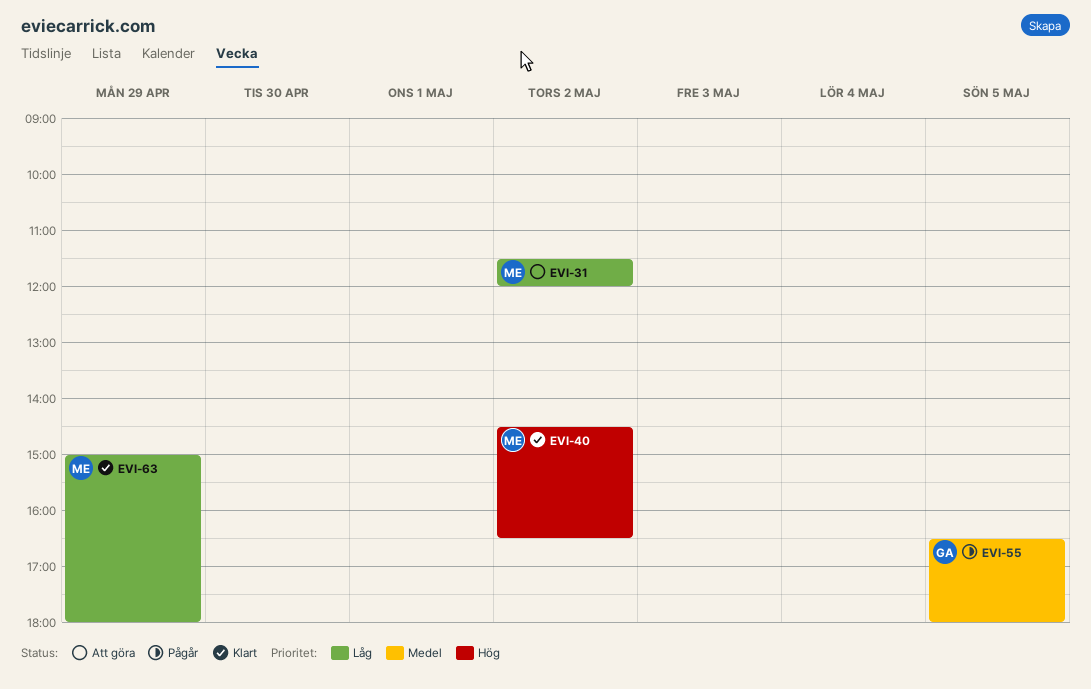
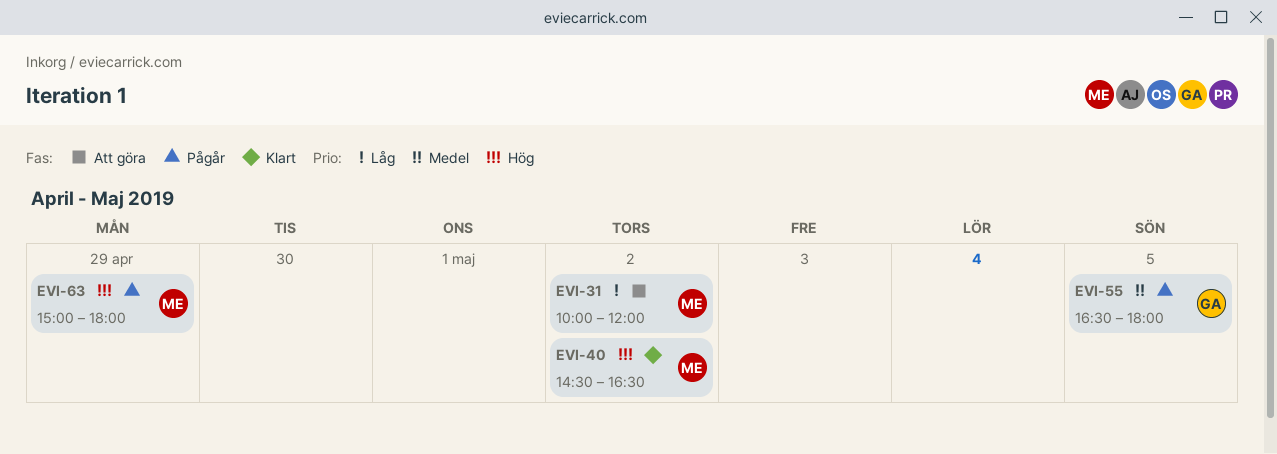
EVI-31, begins: 11:30 -> 10:00
EVI-63, status: Klart -> Pågår
EVI-63, priority: Låg -> Hög

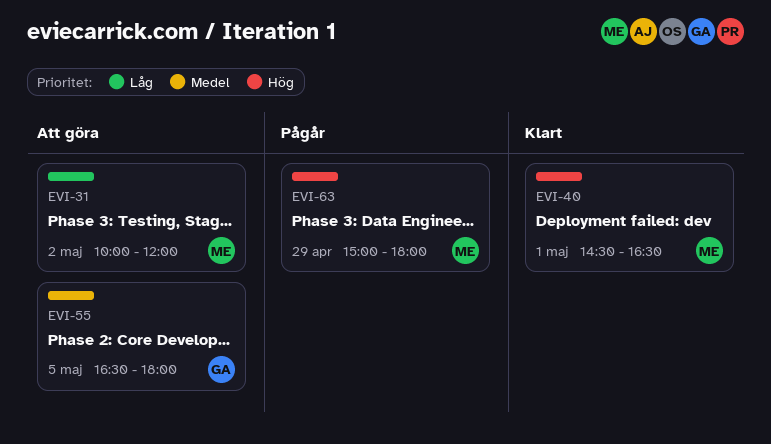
EVI-40, day: May 2 -> May 1
EVI-55, status: Pågår -> Att göra

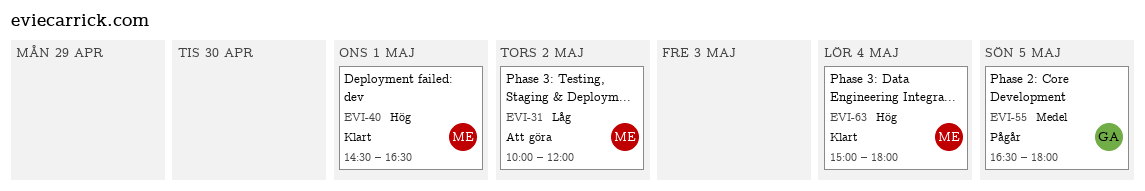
EVI-55, status: Att göra -> Pågår
EVI-63, status: Pågår -> Klart
EVI-63, day: Apr 29 -> May 4

